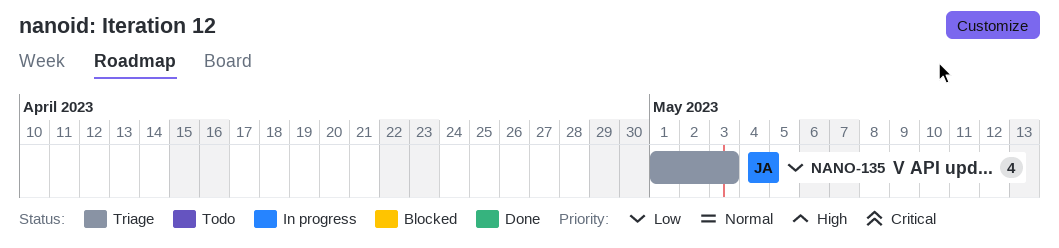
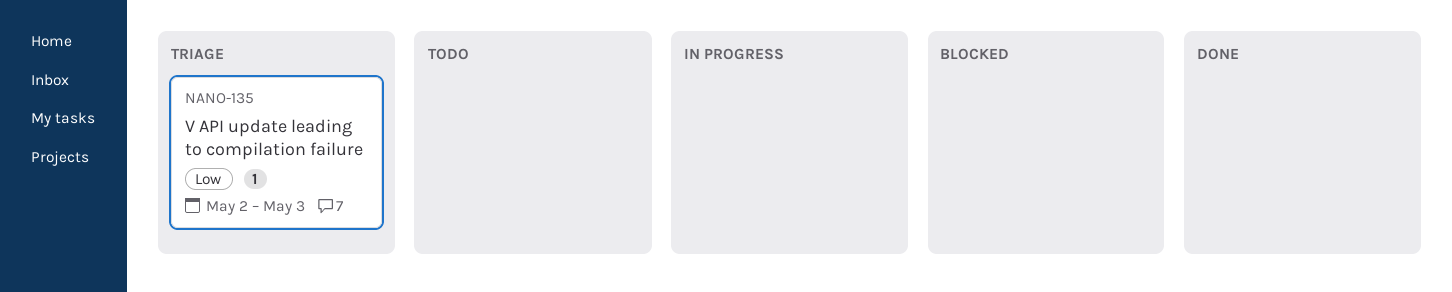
NANO-135, estimate: 4 -> 1
NANO-135, start: May 1 -> May 2

